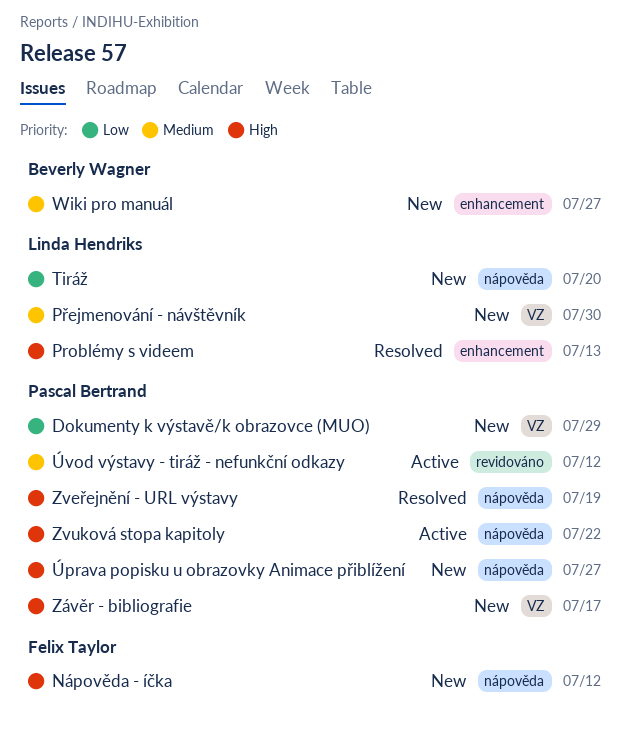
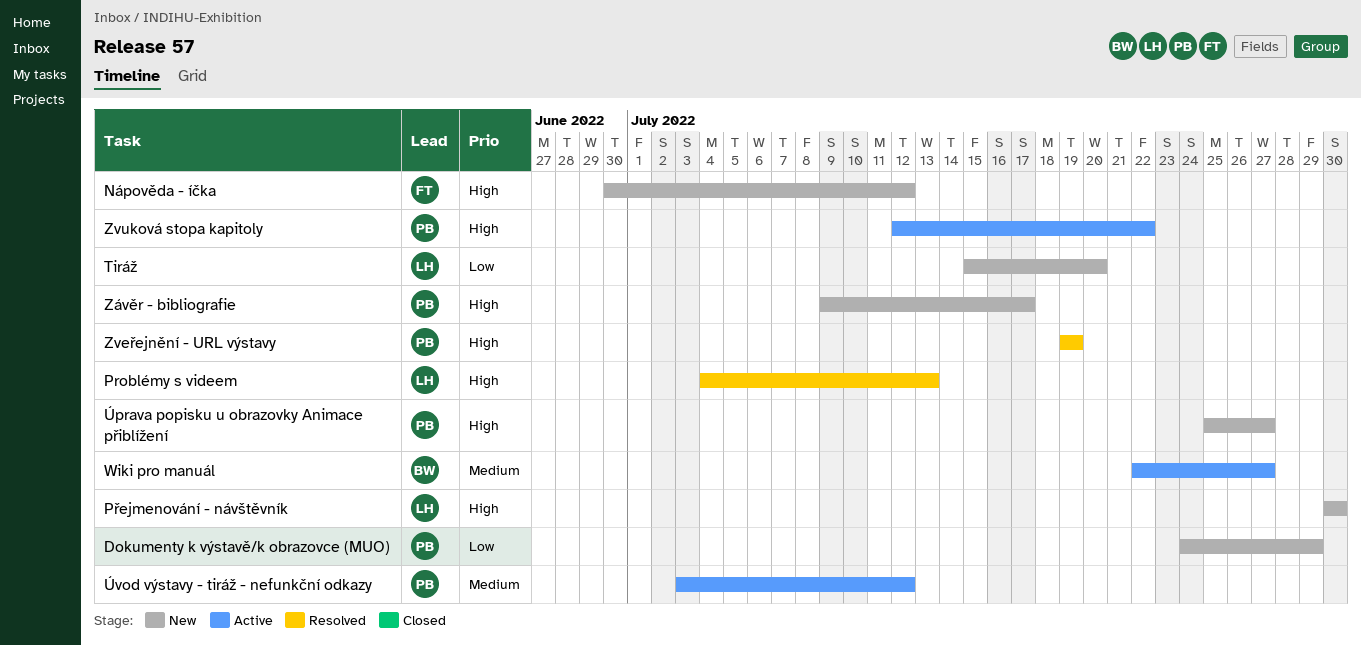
Přejmenování - návštěvník, priority: Medium -> High
Wiki pro manuál, status: New -> Active

